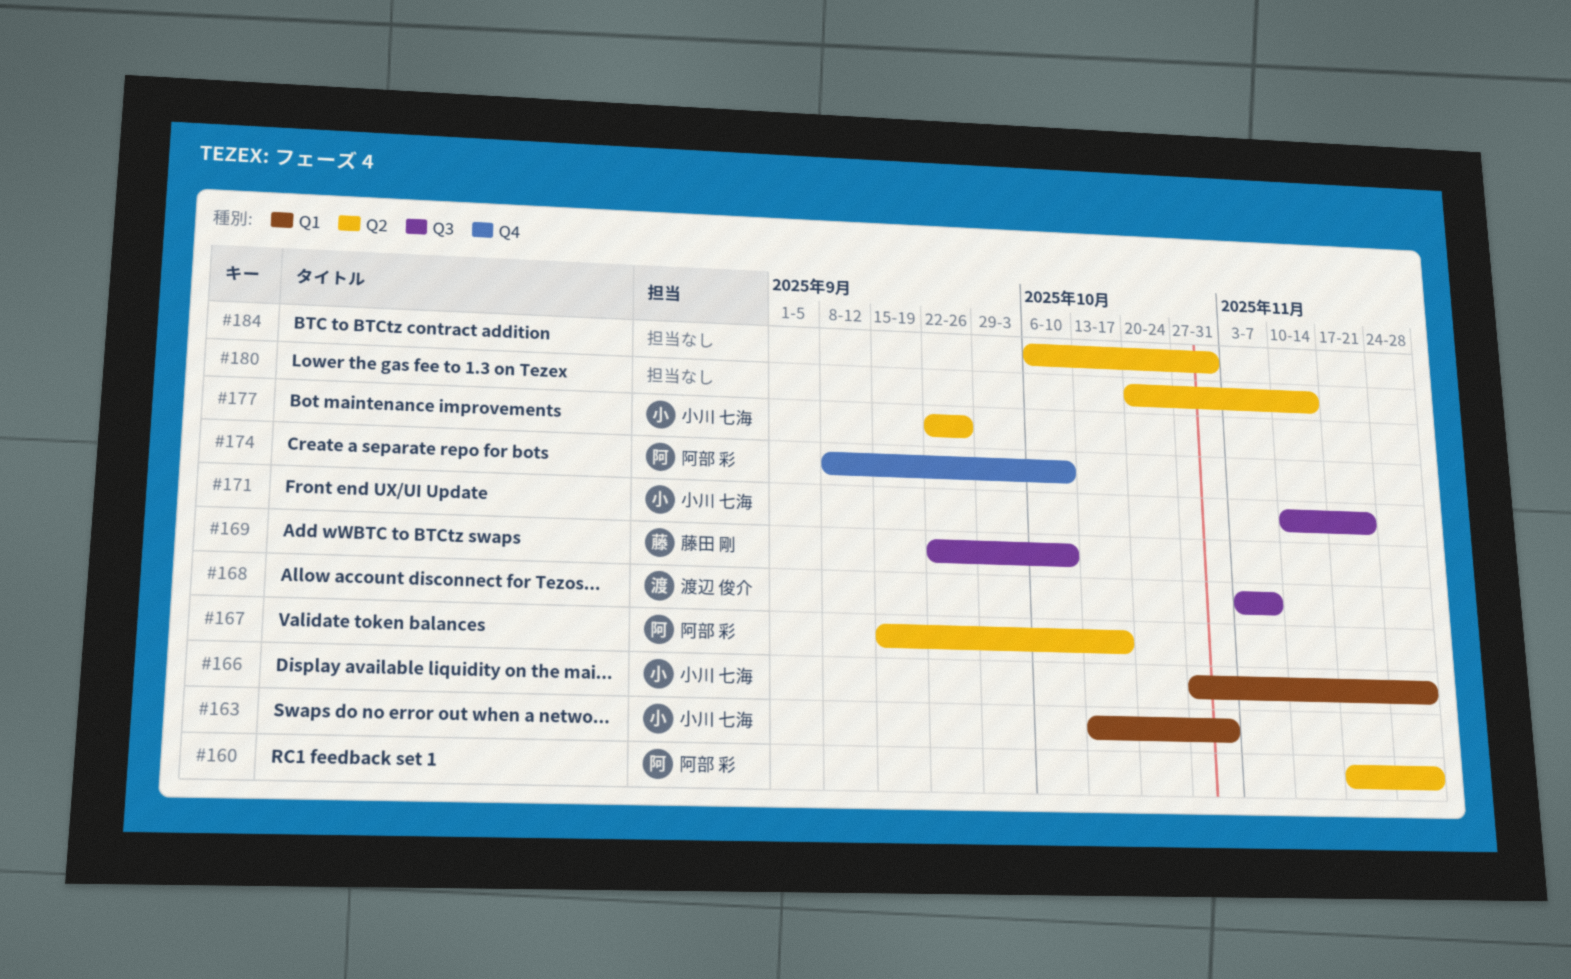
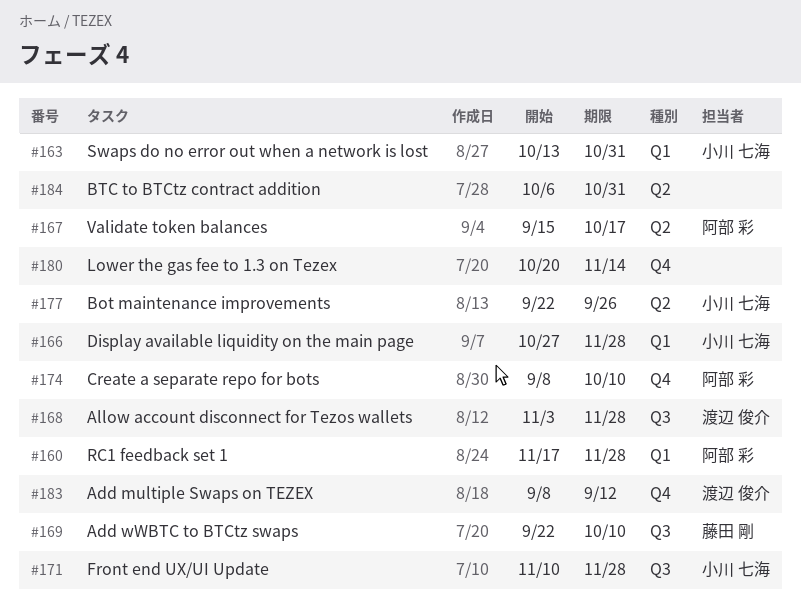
#160, label: Q2 -> Q1
#168, due: Nov 7 -> Nov 28
#171, due: Nov 21 -> Nov 28
#180, label: Q2 -> Q4
#183: none -> present

